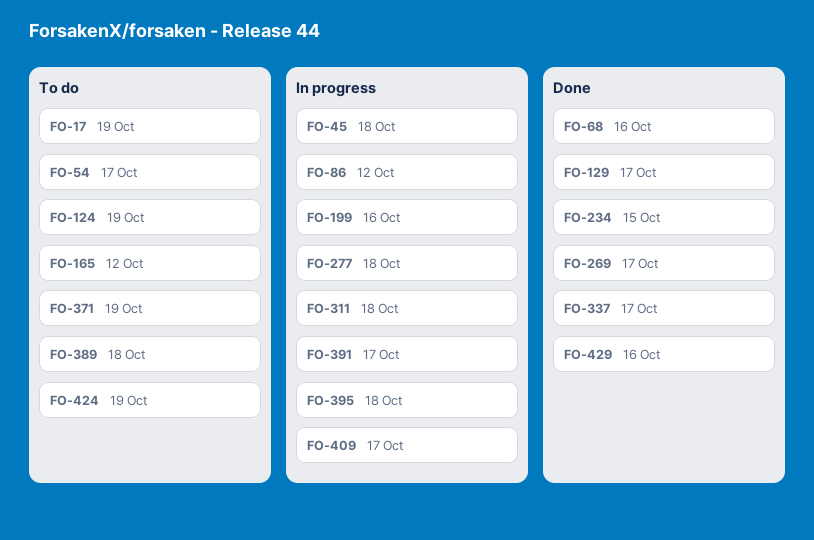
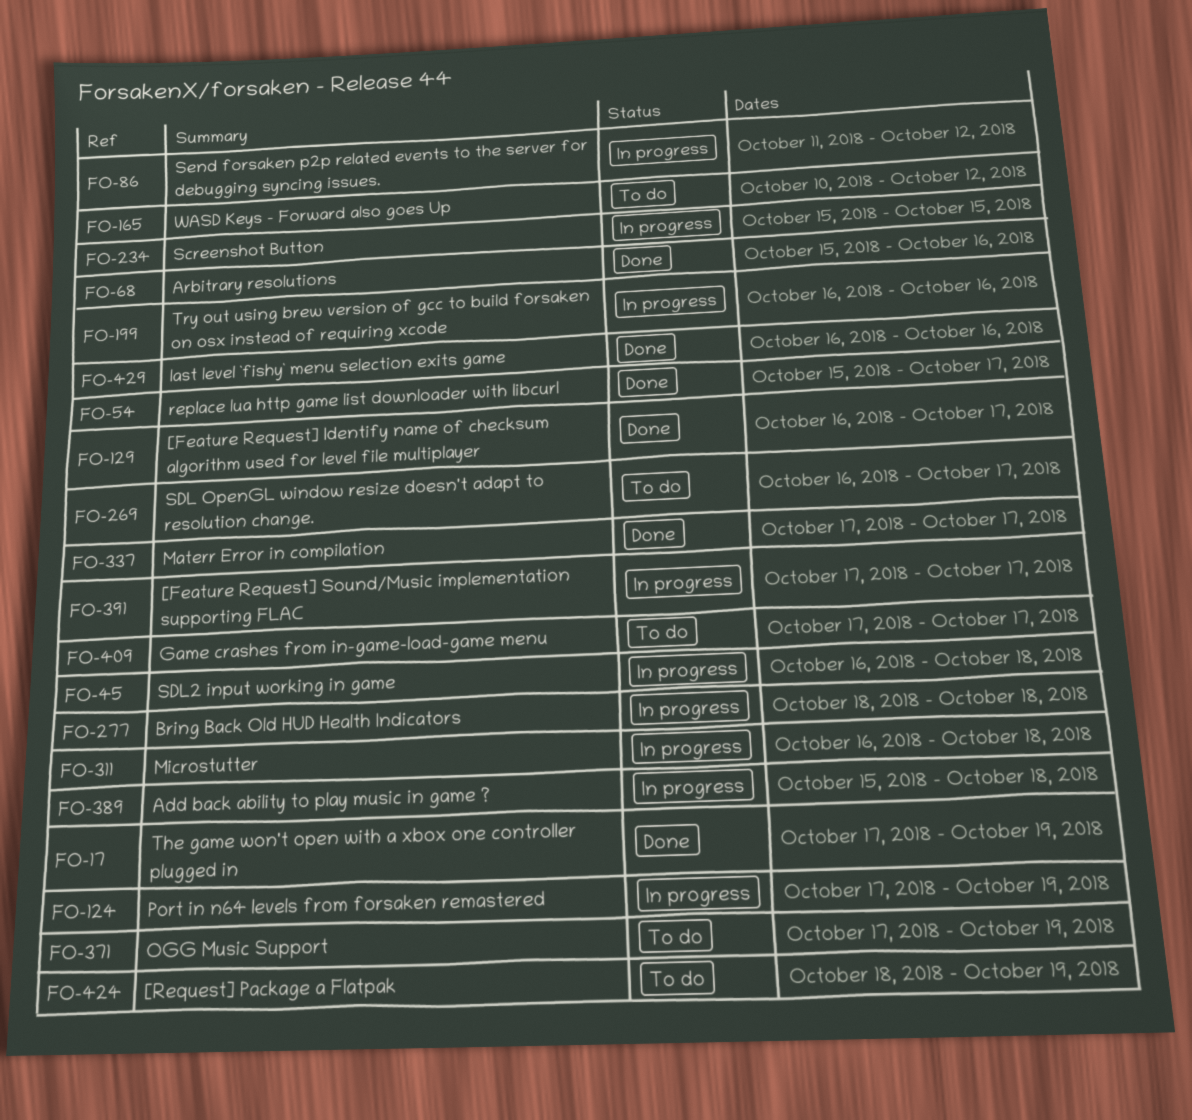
FO-17, status: To do -> Done
FO-54, status: To do -> Done
FO-124, status: To do -> In progress
FO-234, status: Done -> In progress
FO-269, status: Done -> To do
FO-389, status: To do -> In progress
FO-395: present -> none
FO-409, status: In progress -> To do

